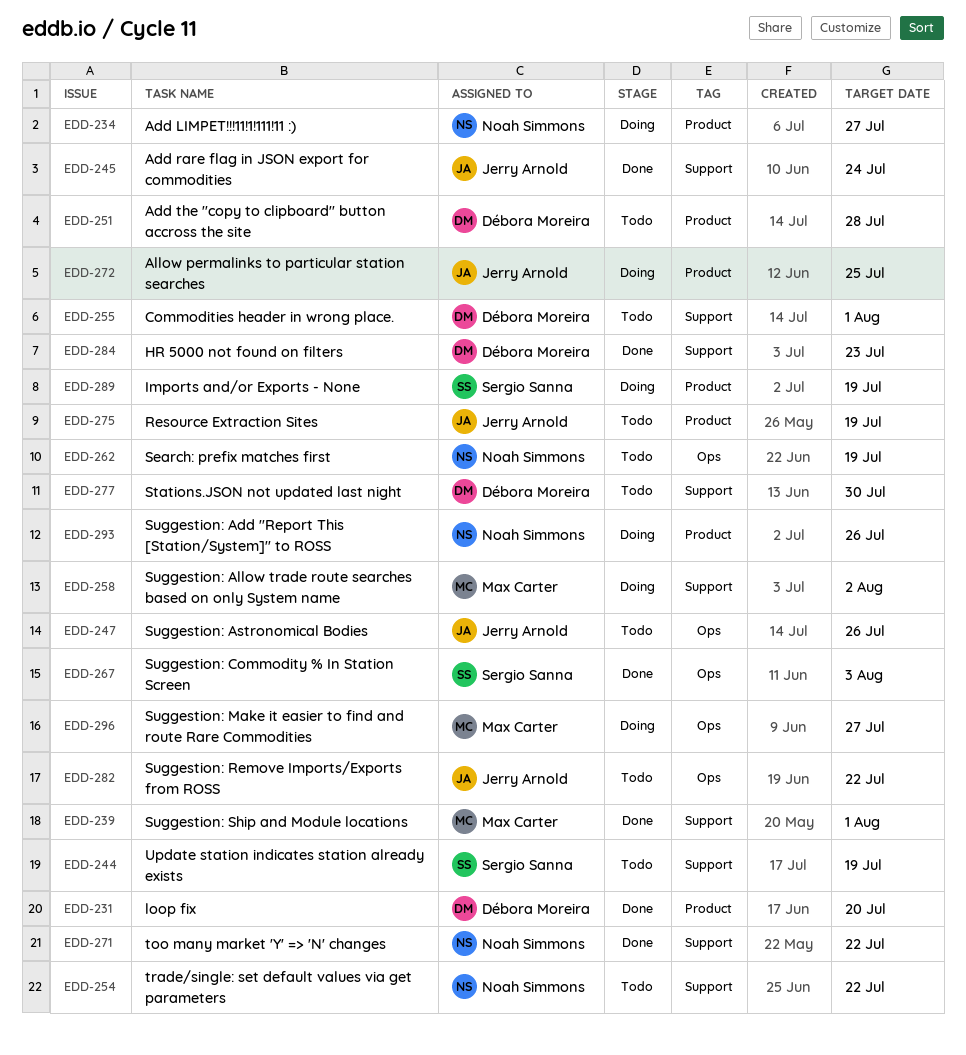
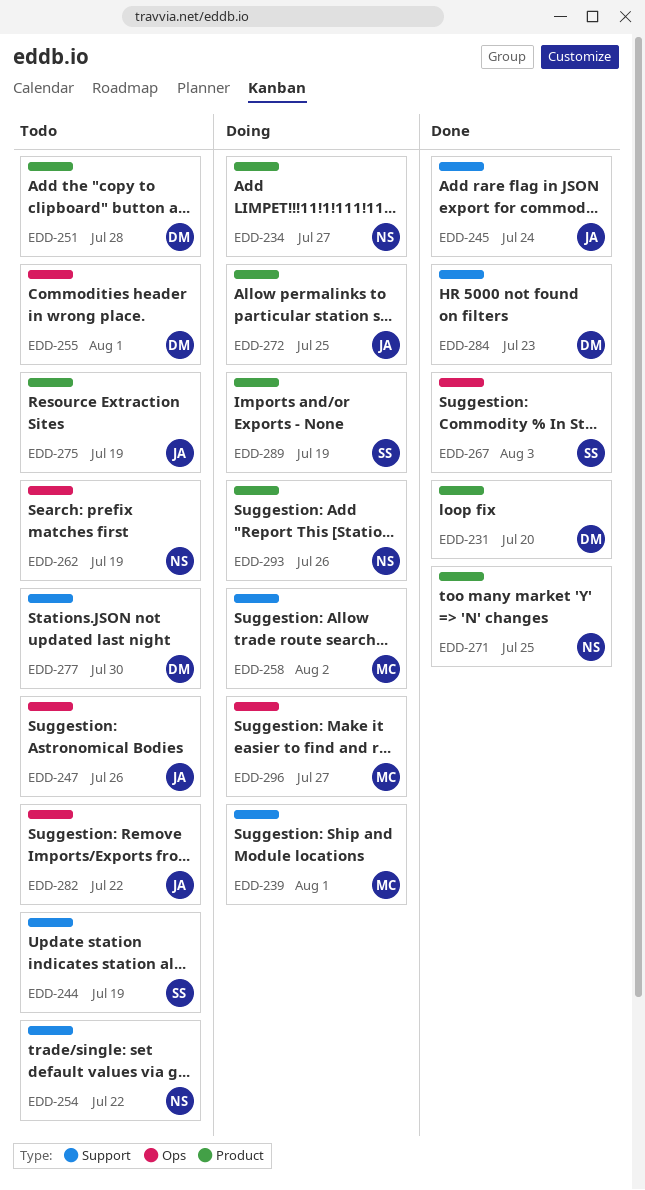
EDD-239, status: Done -> Doing
EDD-255, label: Support -> Ops
EDD-271, label: Support -> Product
EDD-271, due: Jul 22 -> Jul 25

